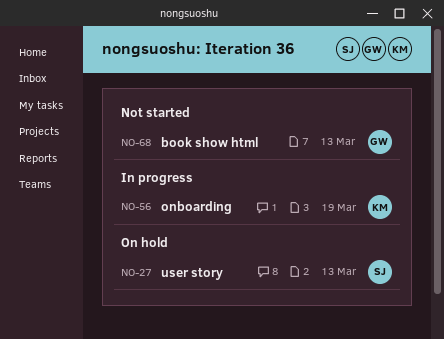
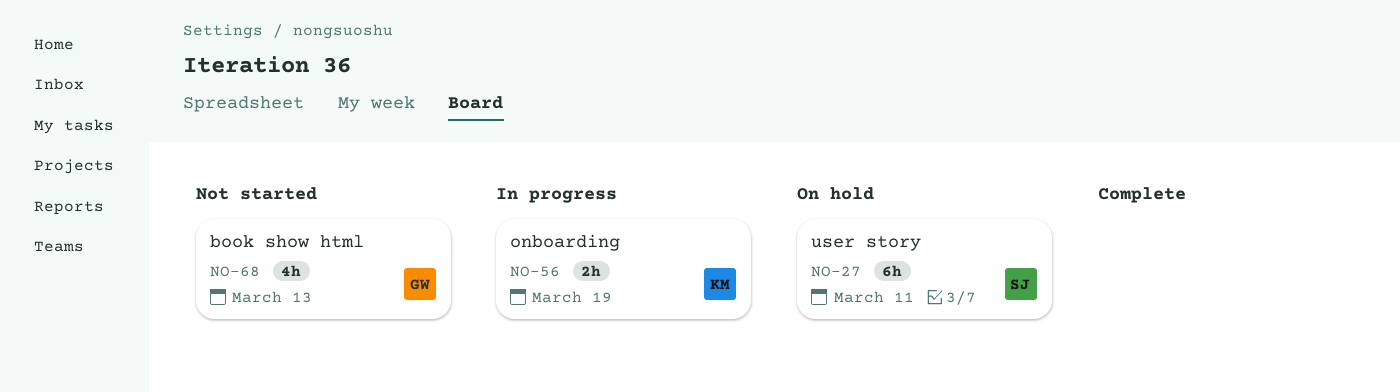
NO-27, due: Mar 13 -> Mar 11

